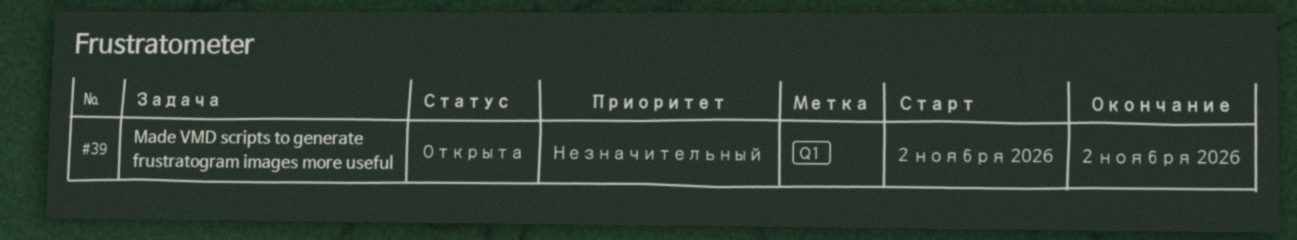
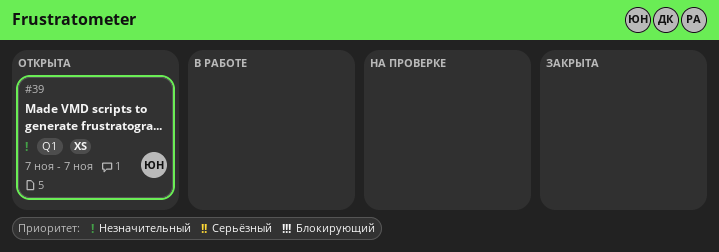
#39, start: Nov 2 -> Nov 7
#39, due: Nov 2 -> Nov 7

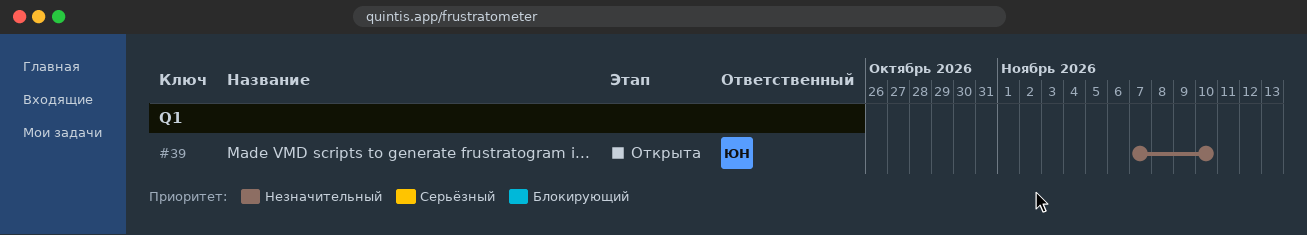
#39, due: Nov 7 -> Nov 10

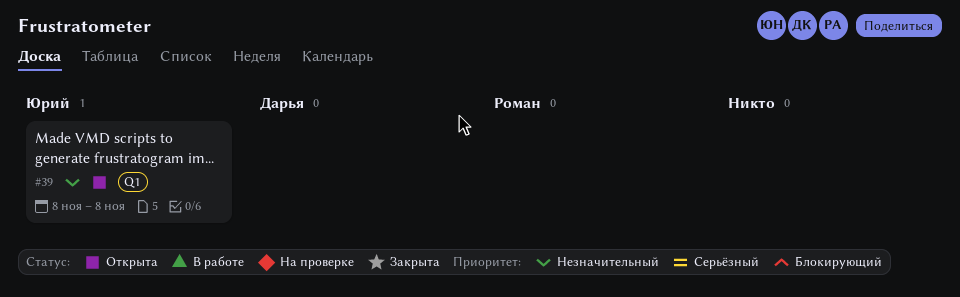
#39, start: Nov 7 -> Nov 8
#39, due: Nov 10 -> Nov 8

